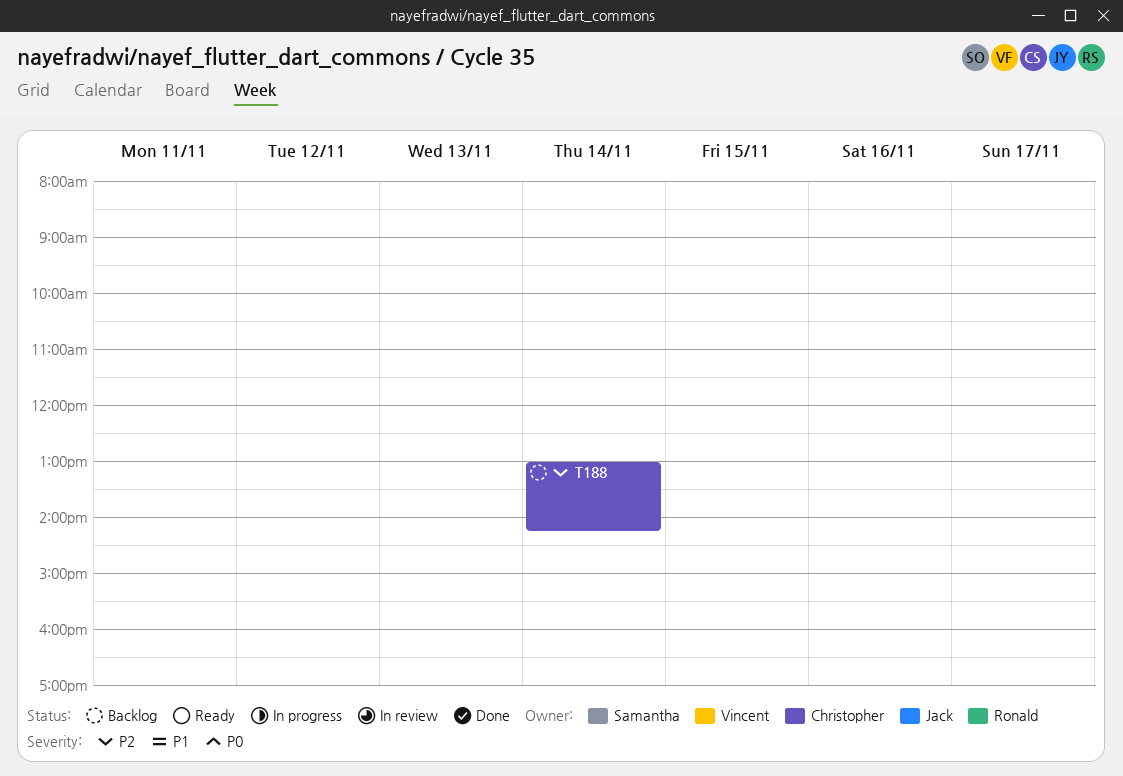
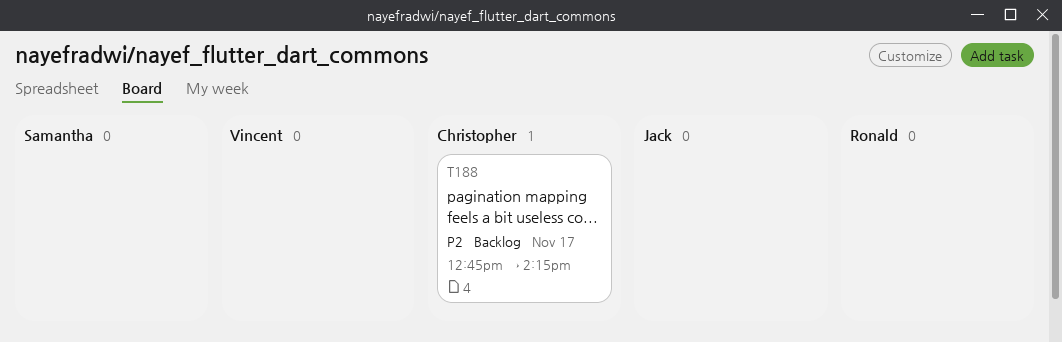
T188, day: Nov 14 -> Nov 17
T188, begins: 13:00 -> 12:45

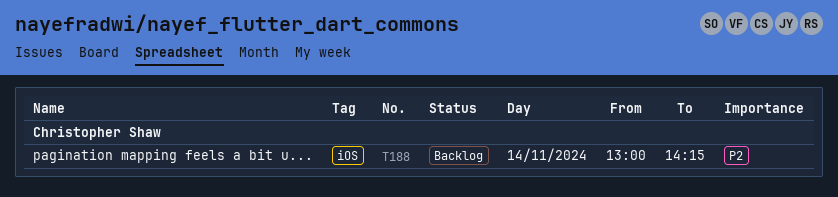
T188, day: Nov 17 -> Nov 14
T188, begins: 12:45 -> 13:00

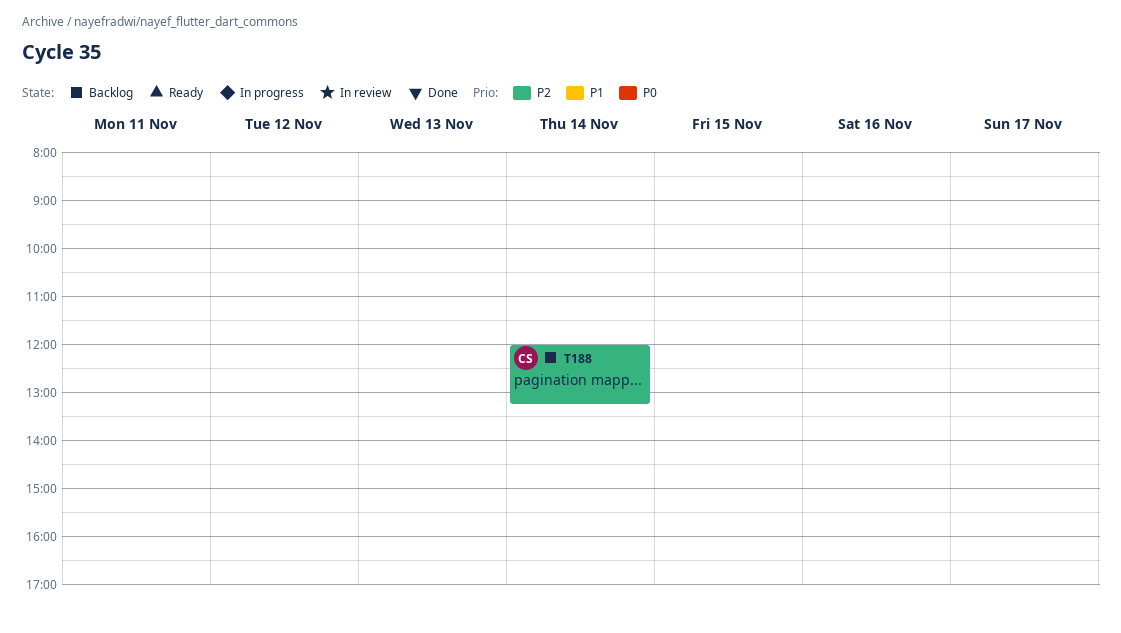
T188, begins: 13:00 -> 12:00
T188, ends: 14:15 -> 13:15

